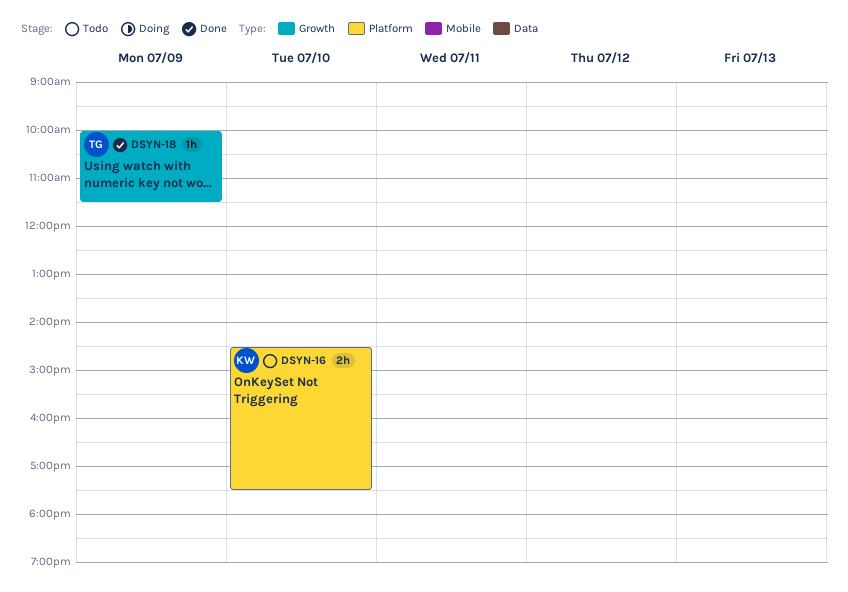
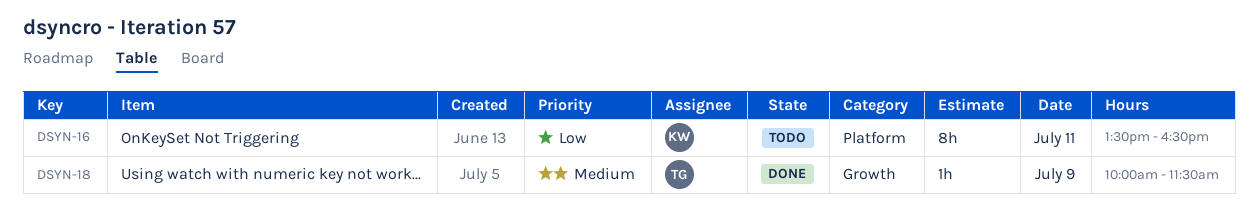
DSYN-16, estimate: 2h -> 8h
DSYN-16, day: Jul 10 -> Jul 11
DSYN-16, begins: 14:30 -> 13:30
DSYN-16, ends: 17:30 -> 16:30

